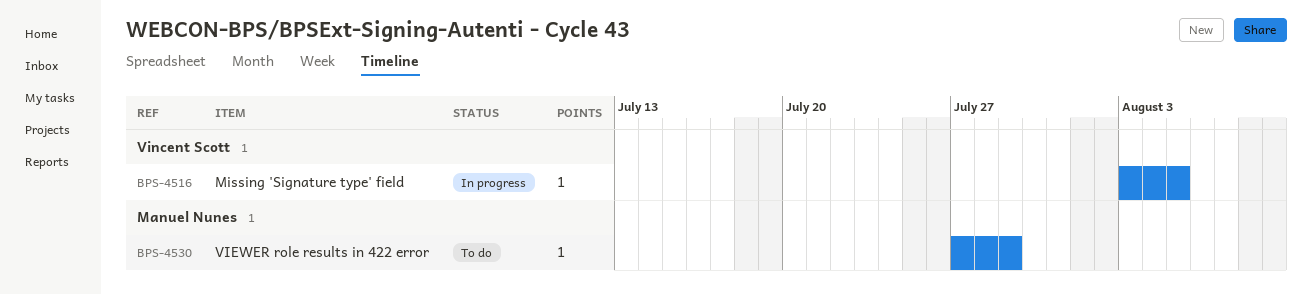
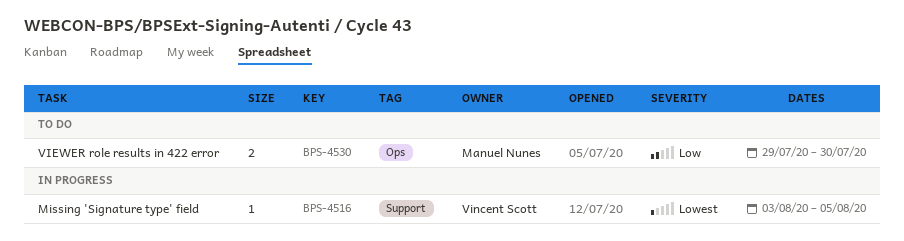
BPS-4530, estimate: 1 -> 2
BPS-4530, start: Jul 27 -> Jul 29
BPS-4530, due: Jul 29 -> Jul 30

